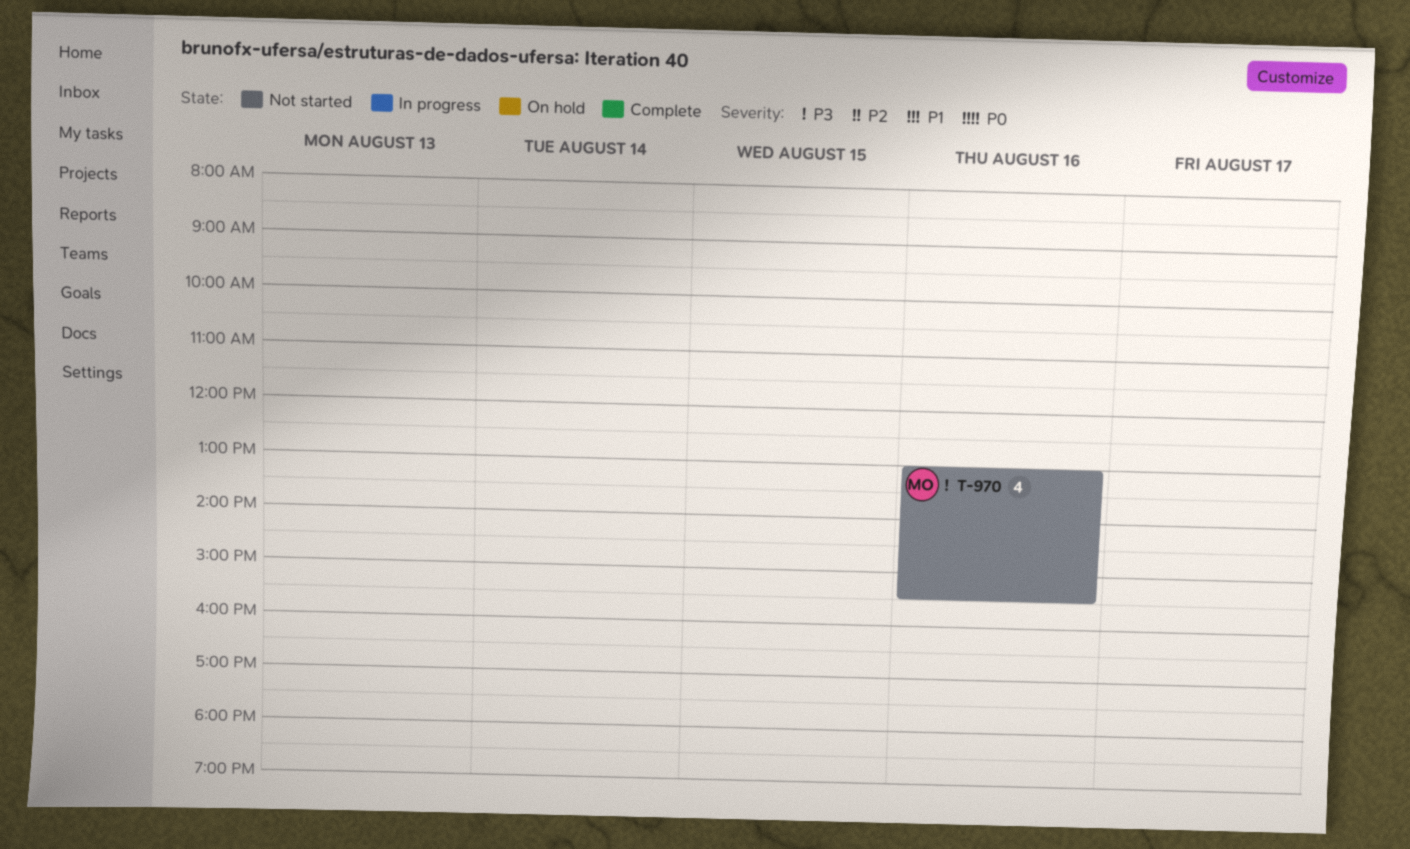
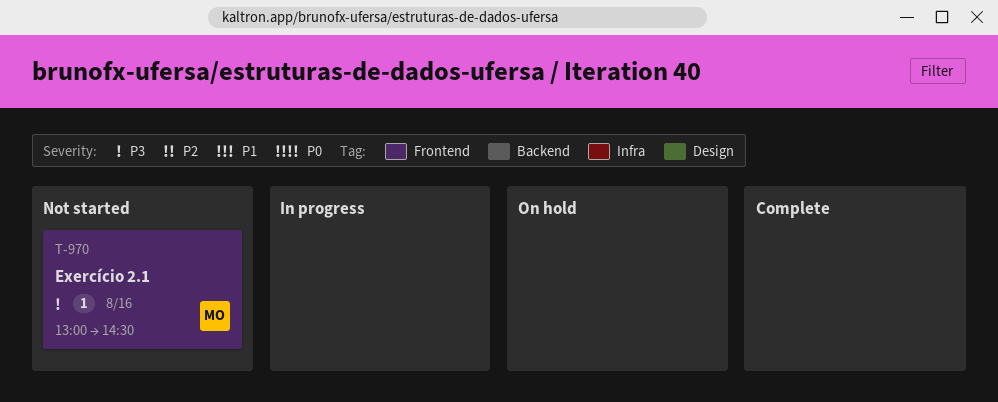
T-970, estimate: 4 -> 1
T-970, ends: 15:30 -> 14:30

